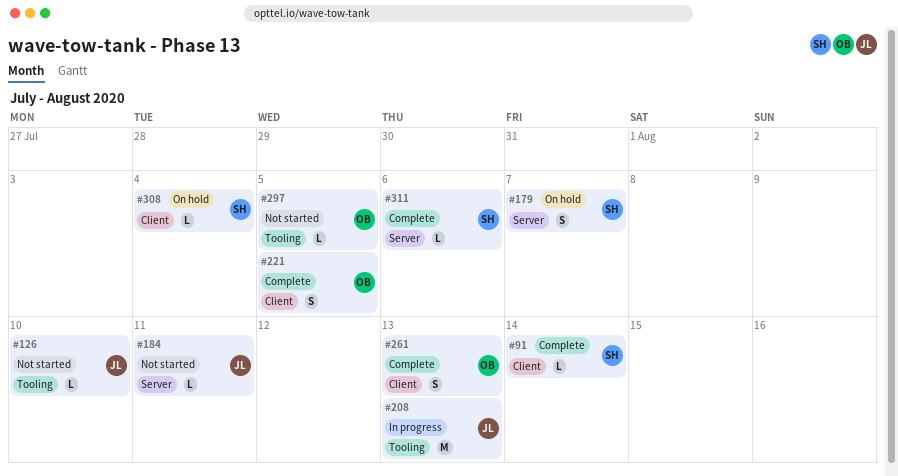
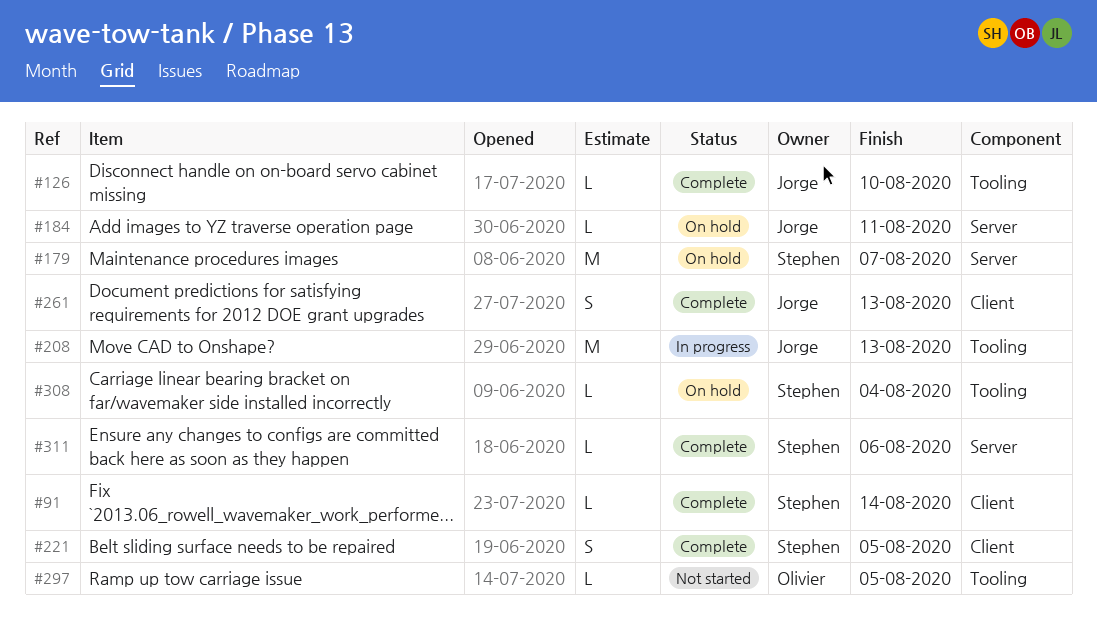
#126, status: Not started -> Complete
#179, estimate: S -> M
#184, status: Not started -> On hold
#221, owner: Olivier -> Stephen
#261, owner: Olivier -> Jorge
#308, label: Client -> Tooling

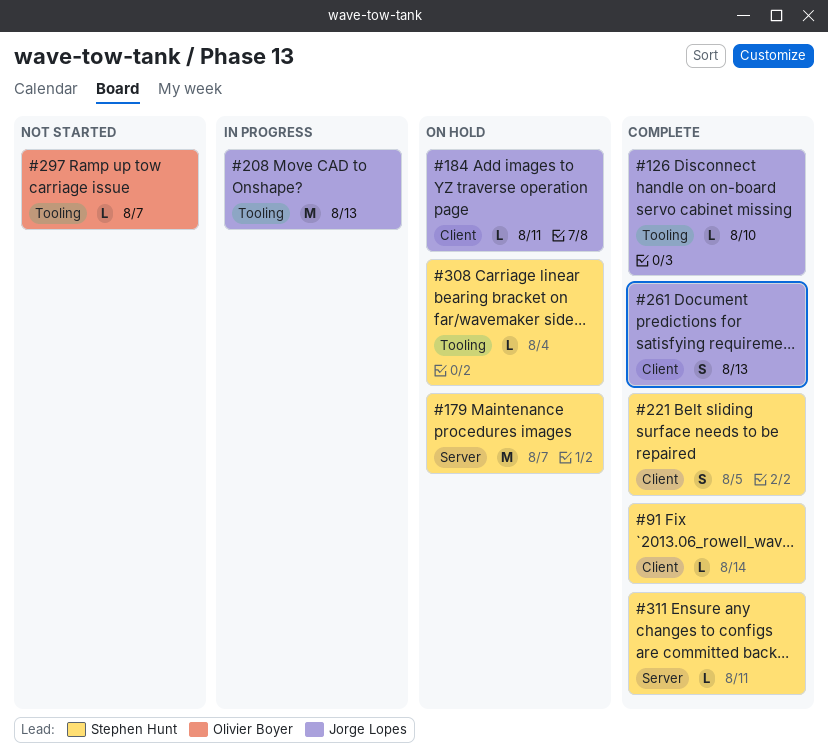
#184, label: Server -> Client
#297, due: Aug 5 -> Aug 7
#311, due: Aug 6 -> Aug 11

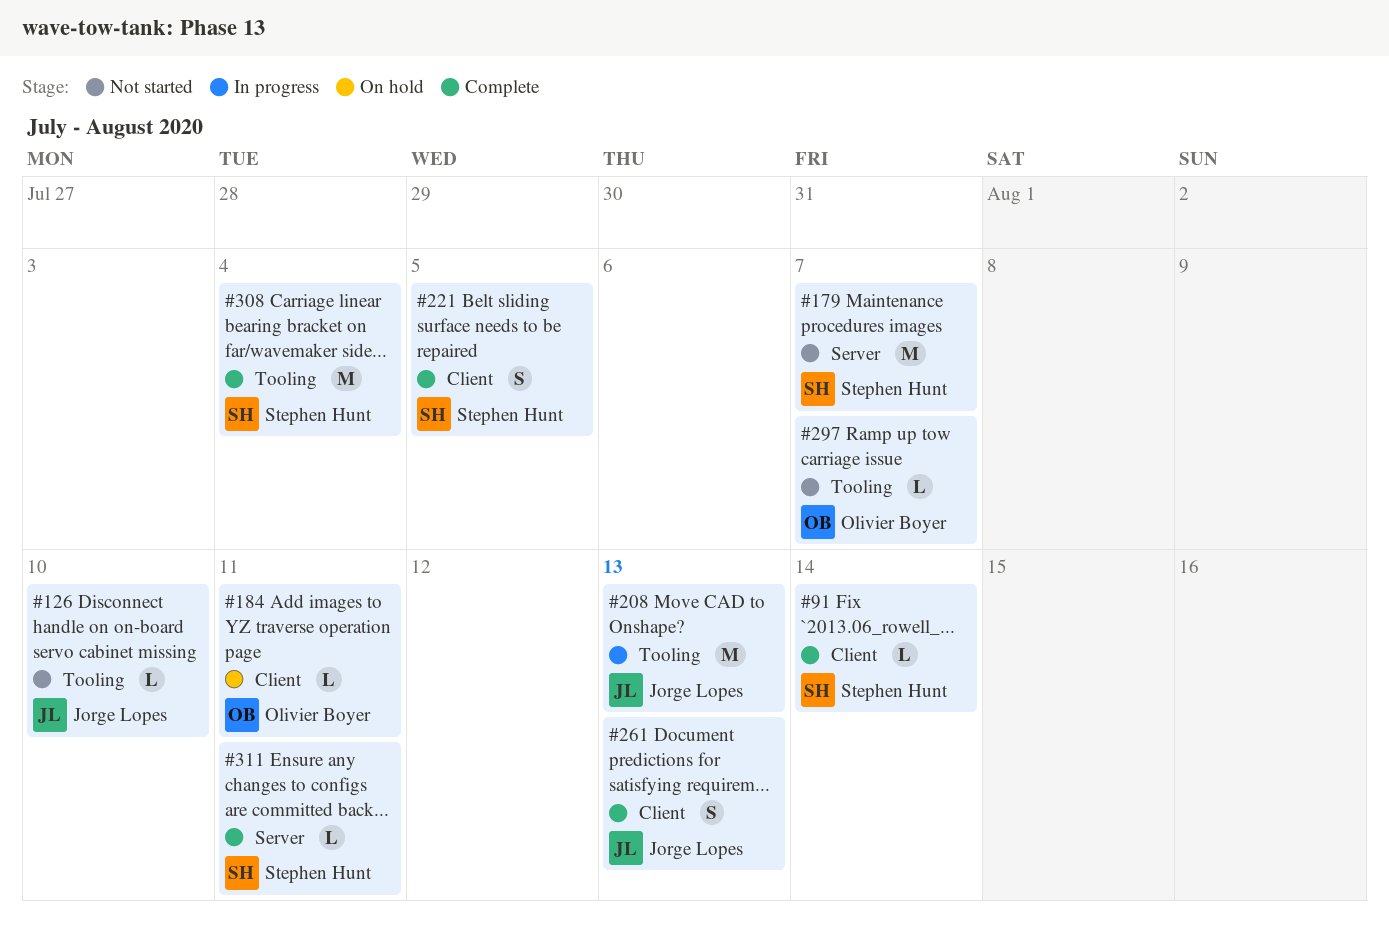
#126, status: Complete -> Not started
#179, status: On hold -> Not started
#184, owner: Jorge Lopes -> Olivier Boyer
#308, status: On hold -> Complete
#308, estimate: L -> M

